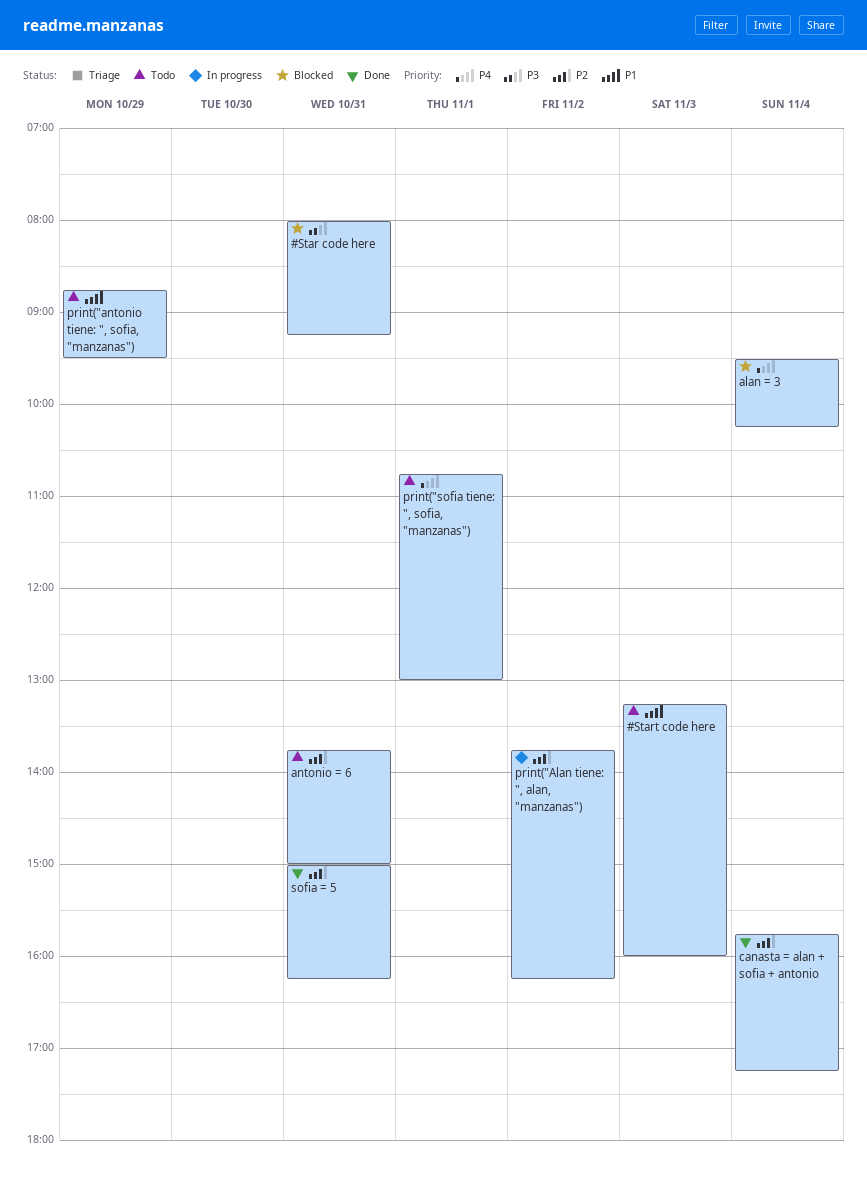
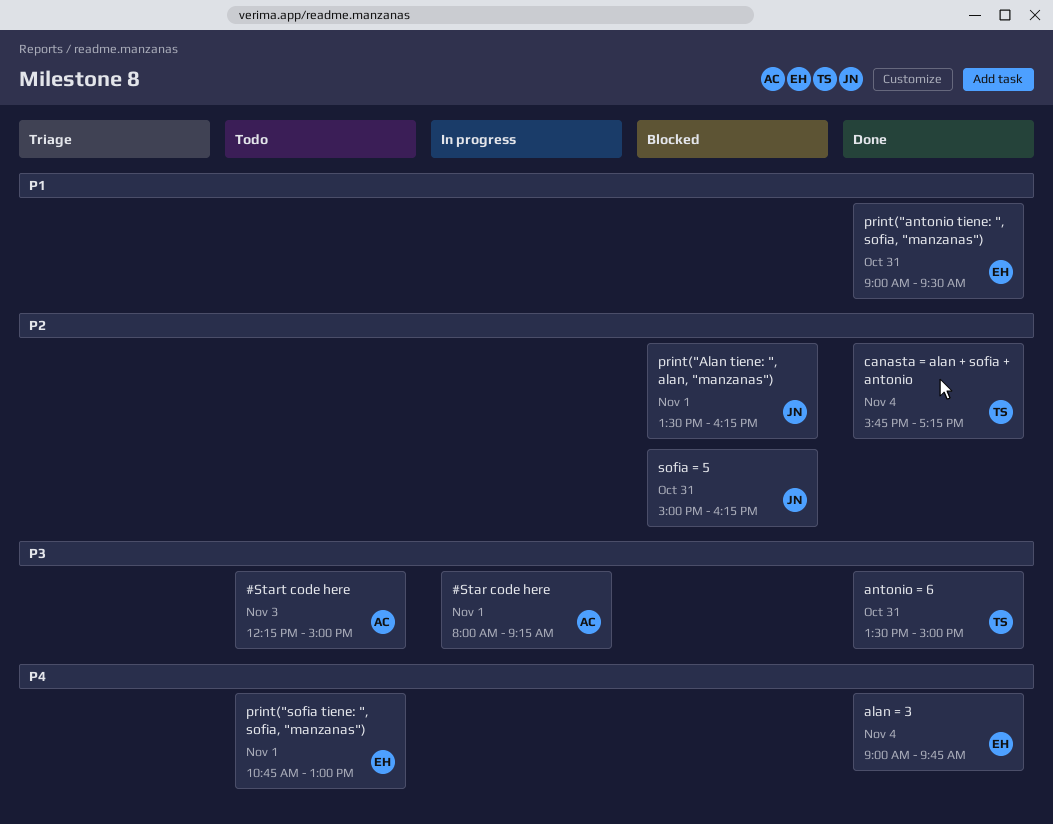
#Star code here, status: Blocked -> In progress
#Star code here, day: Oct 31 -> Nov 1
#Start code here, priority: P1 -> P3
#Start code here, begins: 13:15 -> 12:15
#Start code here, ends: 16:00 -> 15:00
alan = 3, status: Blocked -> Done
alan = 3, begins: 09:30 -> 09:00
alan = 3, ends: 10:15 -> 09:45
antonio = 6, status: Todo -> Done
antonio = 6, priority: P2 -> P3
antonio = 6, begins: 13:45 -> 13:30
print("Alan tiene: ", alan, "manzanas"), status: In progress -> Blocked
print("Alan tiene: ", alan, "manzanas"), day: Nov 2 -> Nov 1
print("Alan tiene: ", alan, "manzanas"), begins: 13:45 -> 13:30
print("antonio tiene: ", sofia, "manzanas"), status: Todo -> Done
print("antonio tiene: ", sofia, "manzanas"), day: Oct 29 -> Oct 31
print("antonio tiene: ", sofia, "manzanas"), begins: 08:45 -> 09:00
sofia = 5, status: Done -> Blocked

